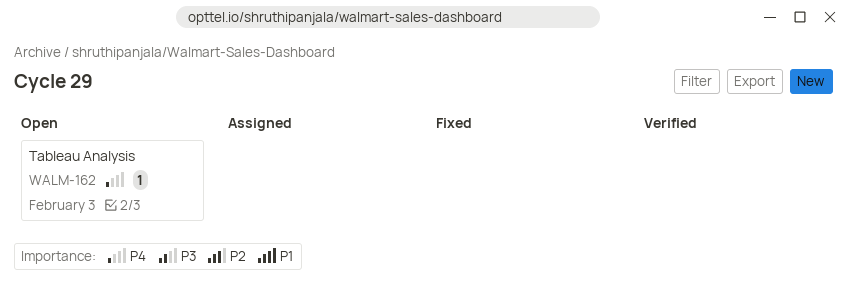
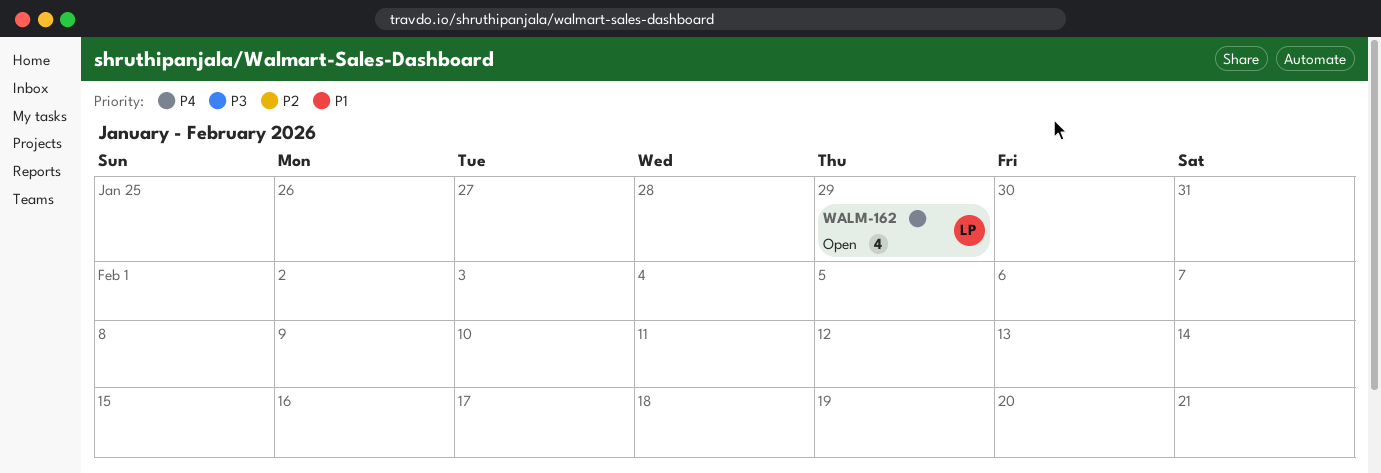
WALM-162, estimate: 1 -> 4
WALM-162, due: Feb 3 -> Jan 29

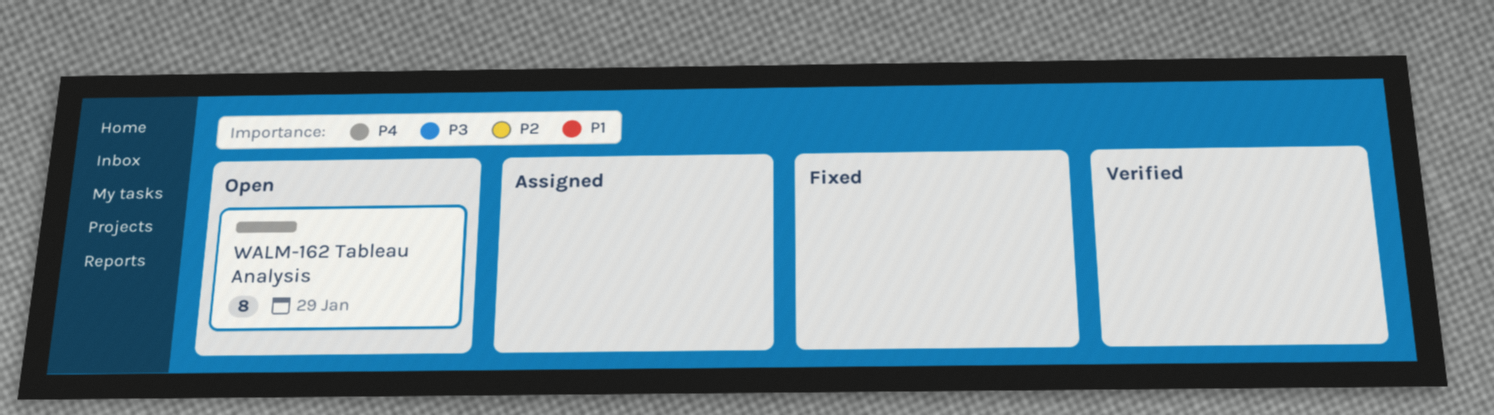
WALM-162, estimate: 4 -> 8

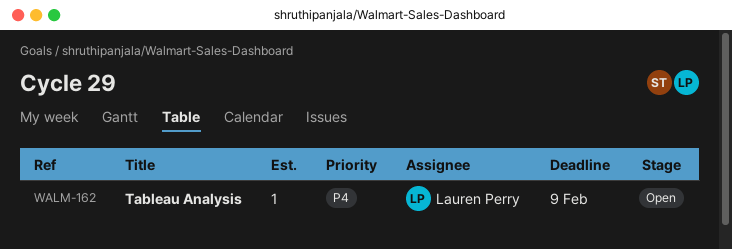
WALM-162, estimate: 8 -> 1
WALM-162, due: Jan 29 -> Feb 9

